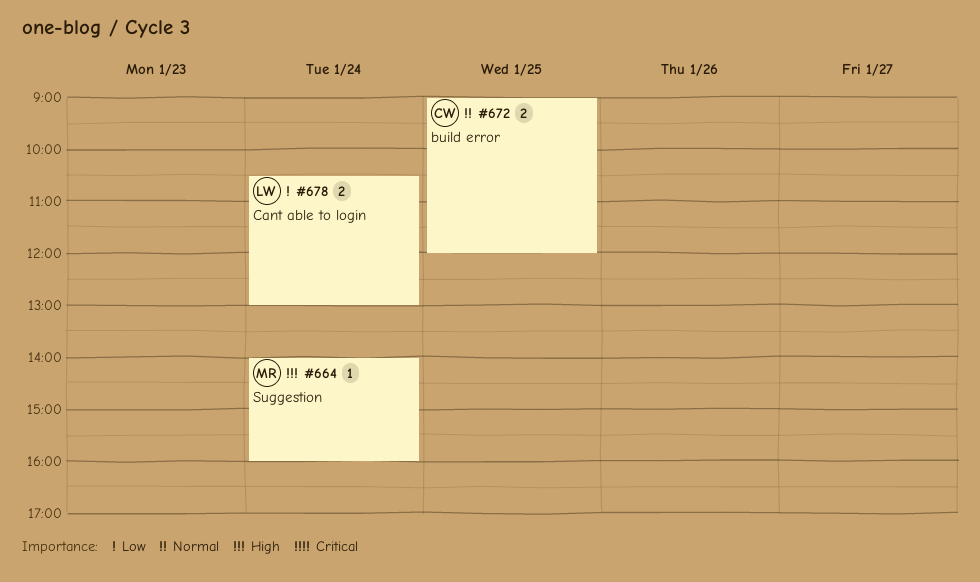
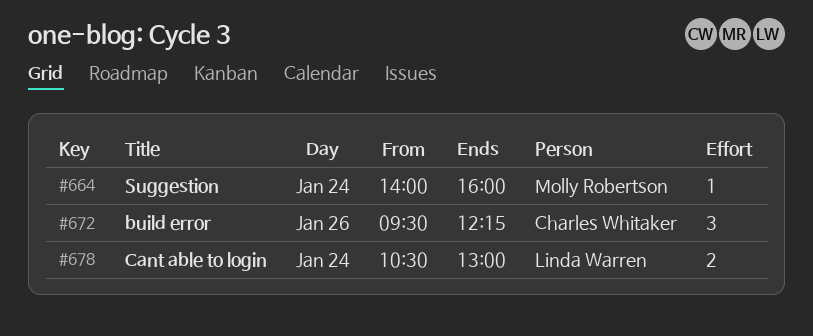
#672, estimate: 2 -> 3
#672, day: Jan 25 -> Jan 26
#672, begins: 09:00 -> 09:30
#672, ends: 12:00 -> 12:15

